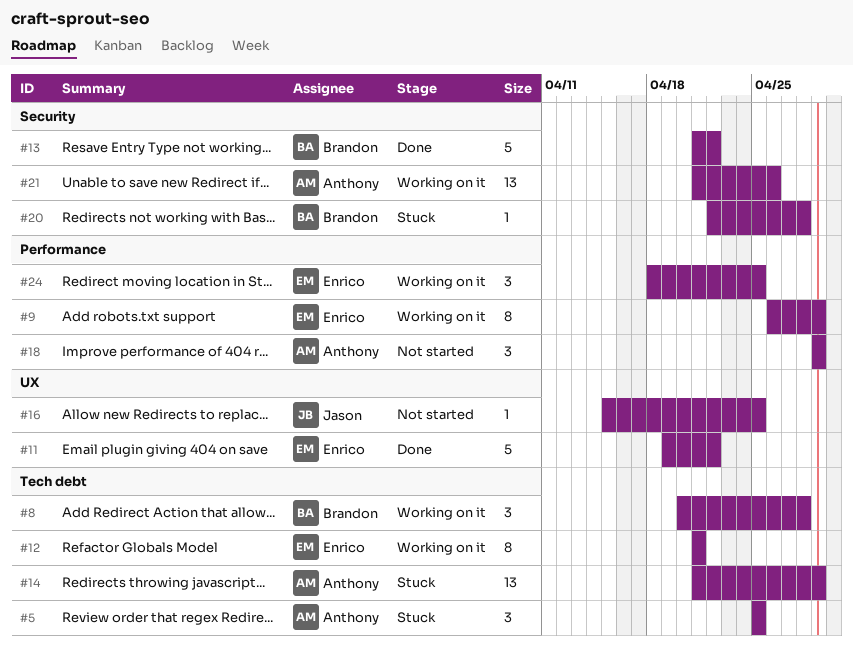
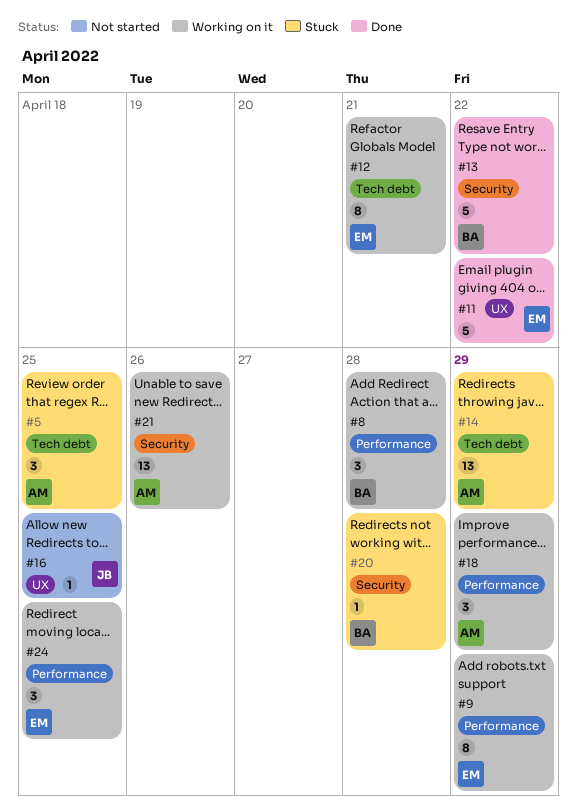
#8, label: Tech debt -> Performance
#18, status: Not started -> Working on it

